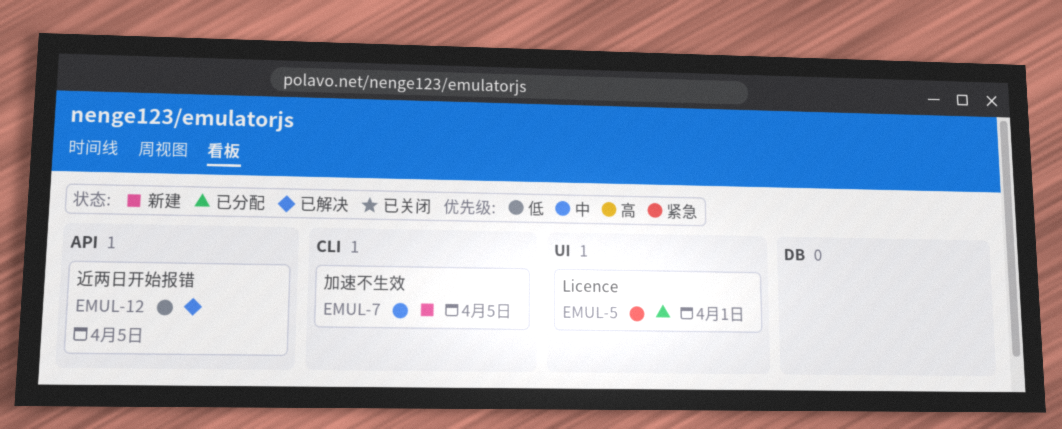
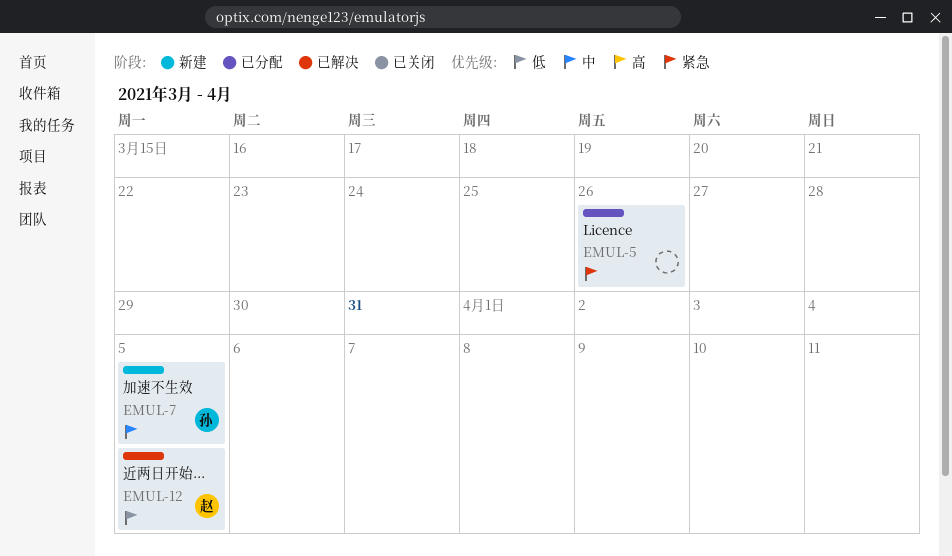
EMUL-5, due: Apr 1 -> Mar 26

